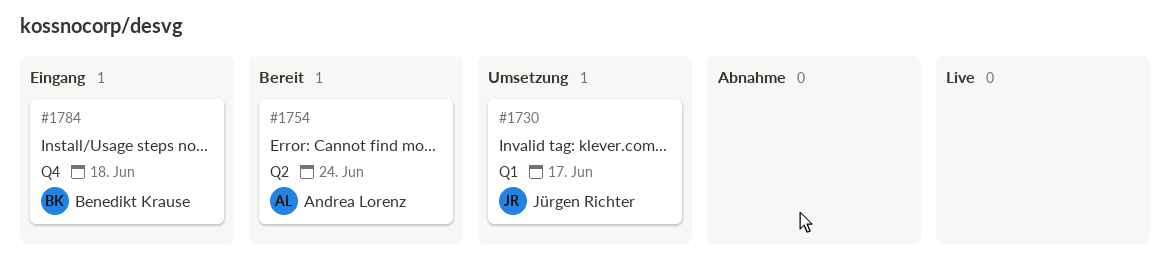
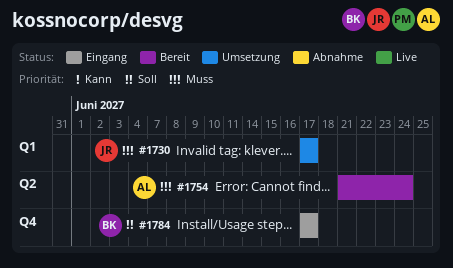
#1784, due: Jun 18 -> Jun 17

